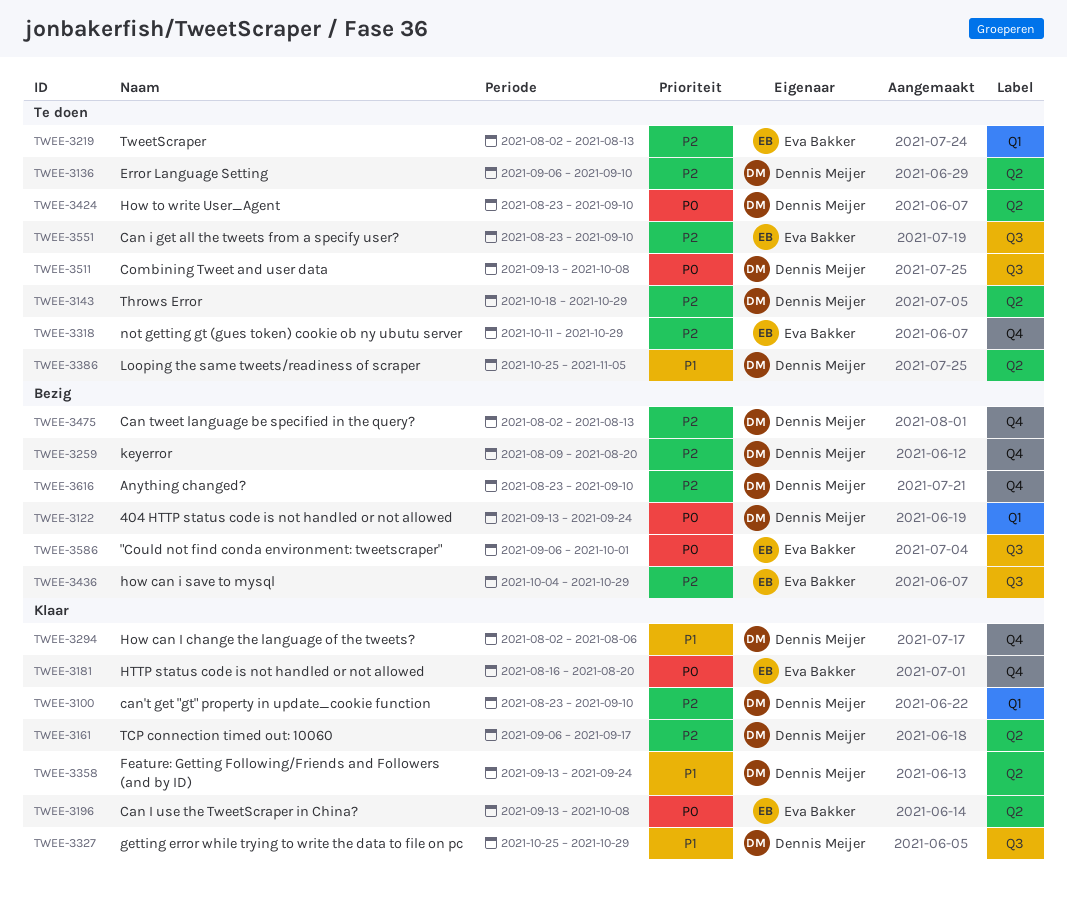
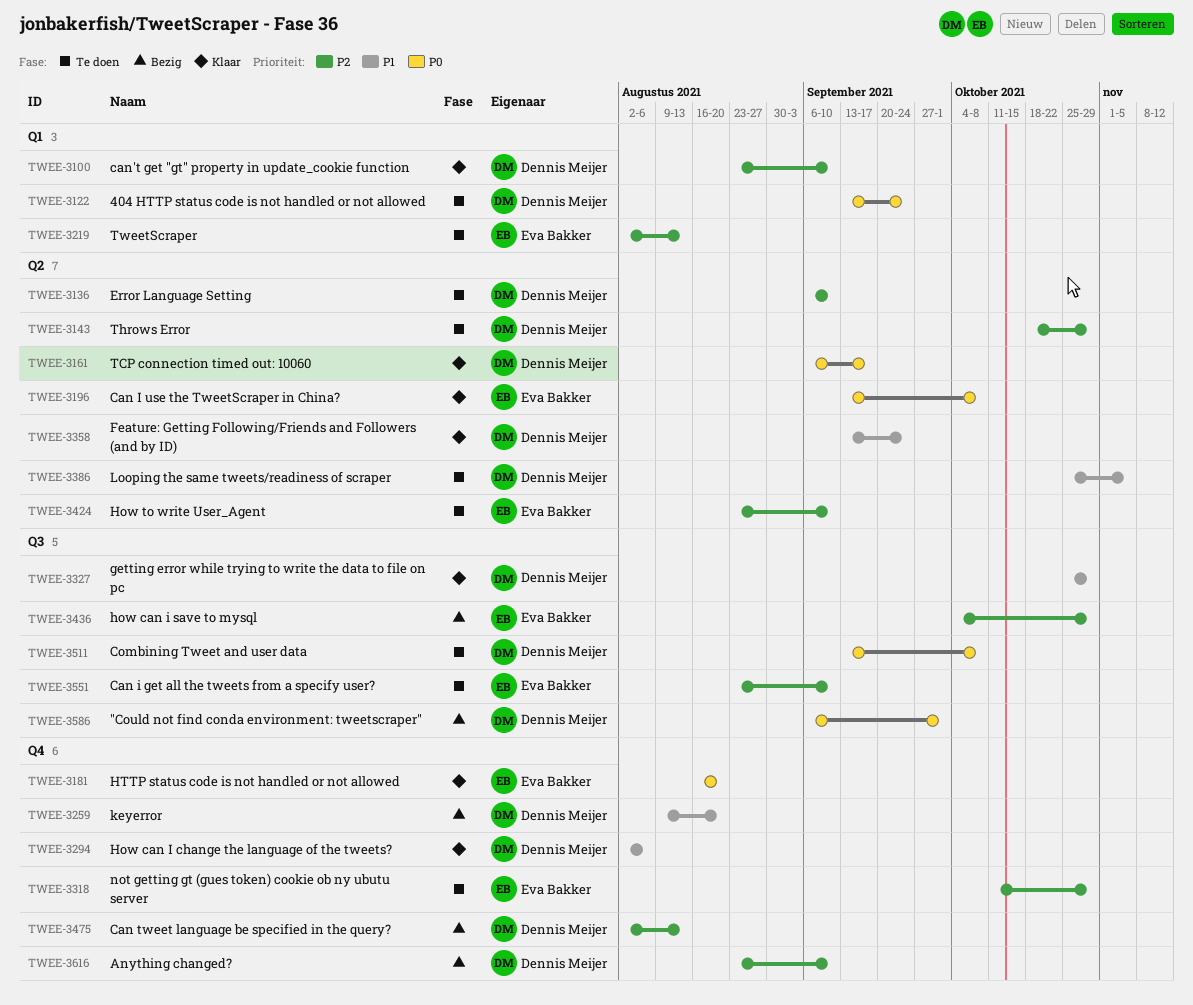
TWEE-3122, status: Bezig -> Te doen
TWEE-3161, priority: P2 -> P0
TWEE-3259, priority: P2 -> P1
TWEE-3424, owner: Dennis Meijer -> Eva Bakker
TWEE-3424, priority: P0 -> P2
TWEE-3586, owner: Eva Bakker -> Dennis Meijer

